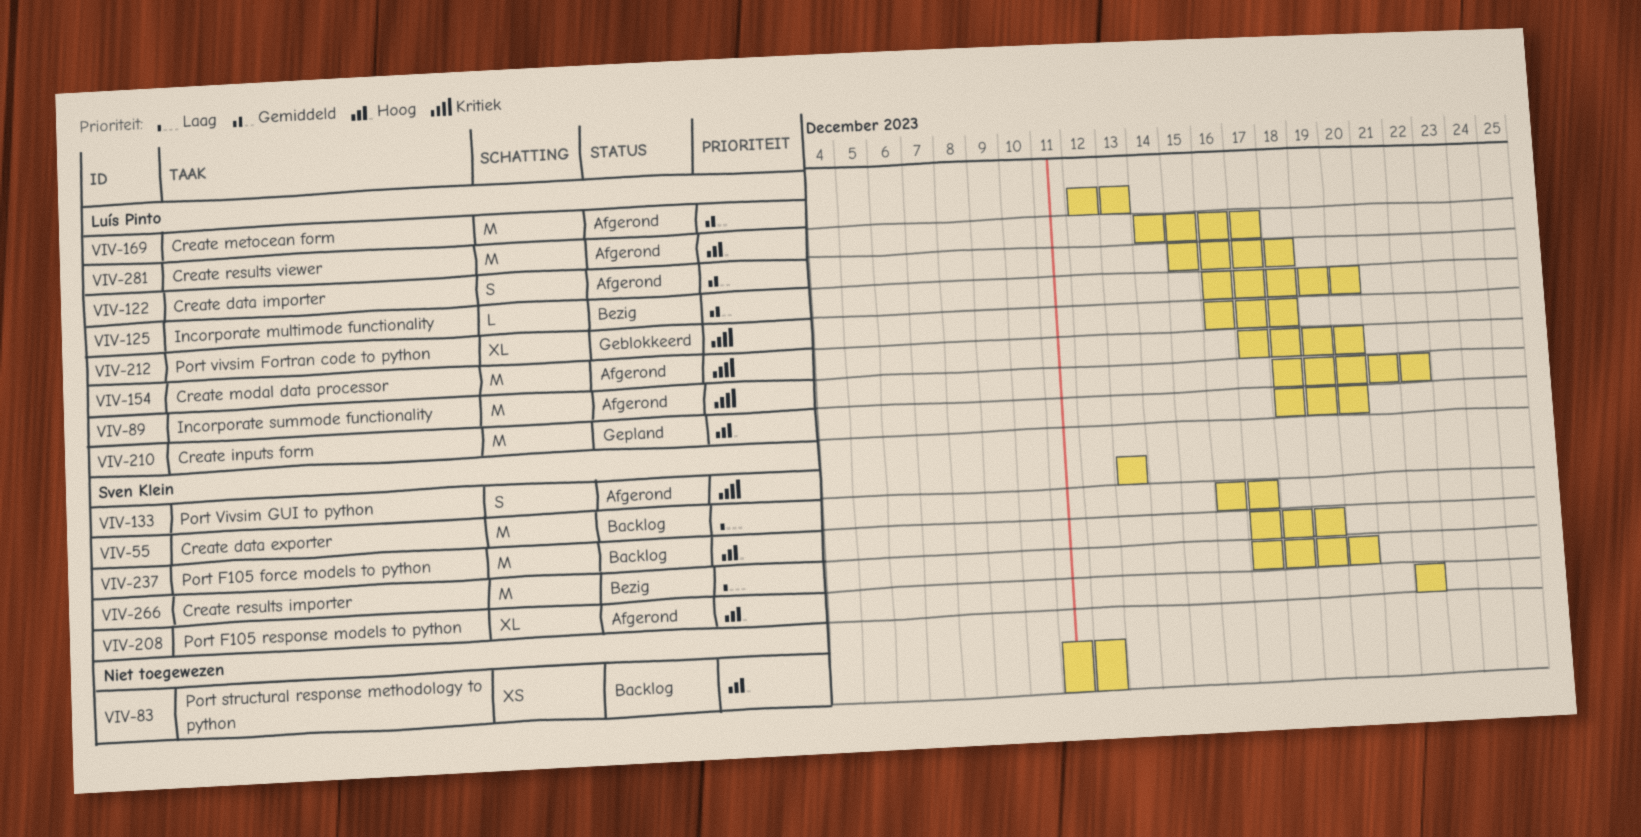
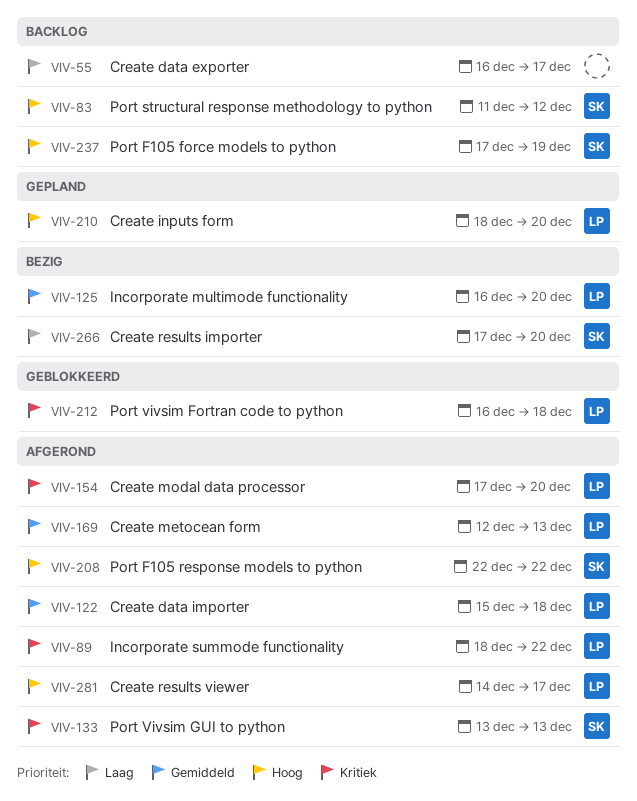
VIV-55, owner: Sven Klein -> none
VIV-83, owner: none -> Sven Klein

